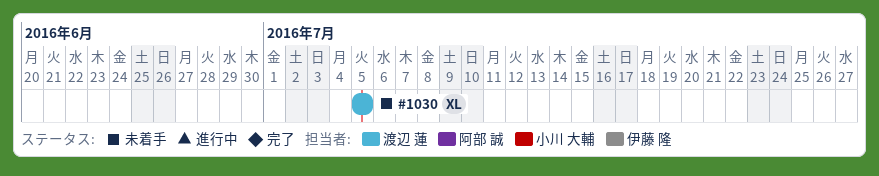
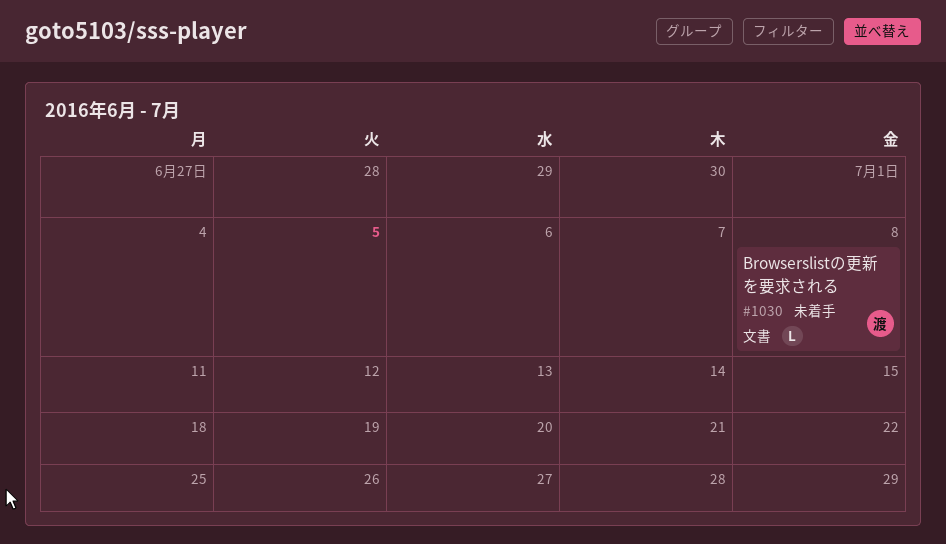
#1030, estimate: XL -> L
#1030, due: Jul 5 -> Jul 8

